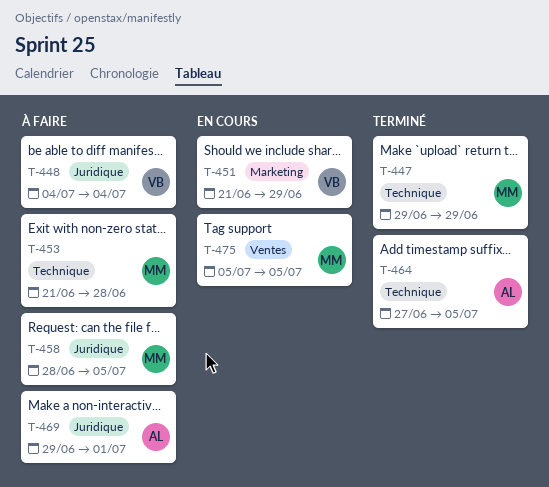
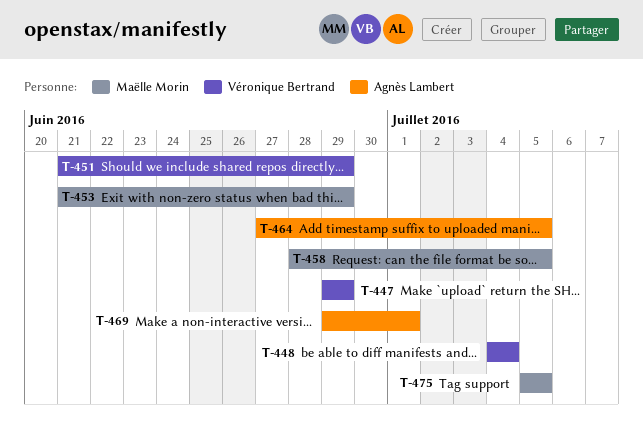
T-447, owner: Maëlle Morin -> Véronique Bertrand
T-453, due: Jun 28 -> Jun 29

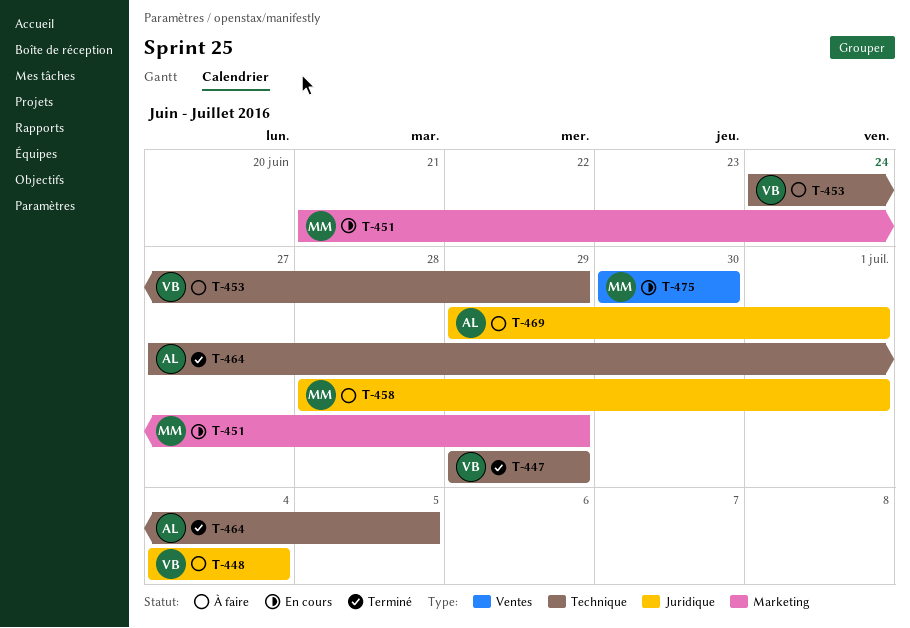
T-451, owner: Véronique Bertrand -> Maëlle Morin
T-453, owner: Maëlle Morin -> Véronique Bertrand
T-453, start: Jun 21 -> Jun 24
T-458, due: Jul 5 -> Jul 1
T-475, start: Jul 5 -> Jun 30
T-475, due: Jul 5 -> Jun 30

